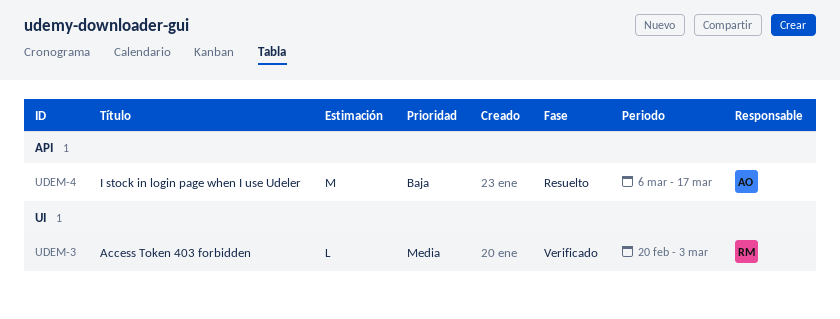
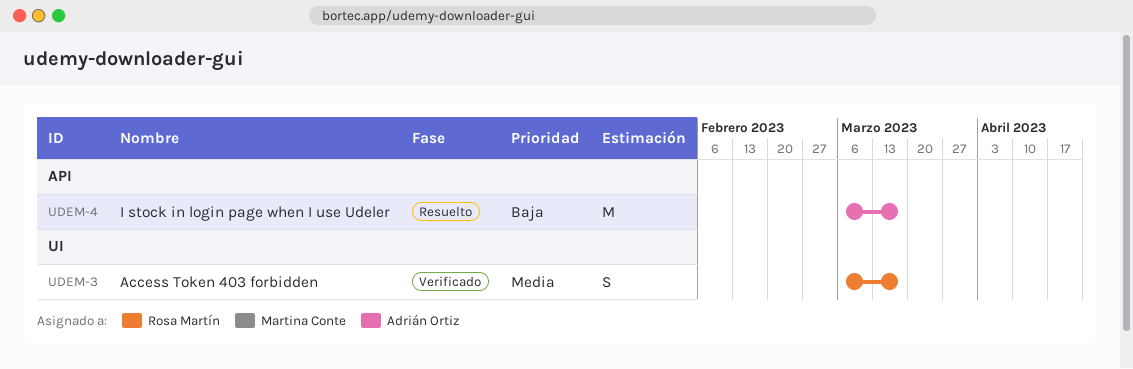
UDEM-3, estimate: L -> S
UDEM-3, start: Feb 20 -> Mar 6
UDEM-3, due: Mar 3 -> Mar 17

